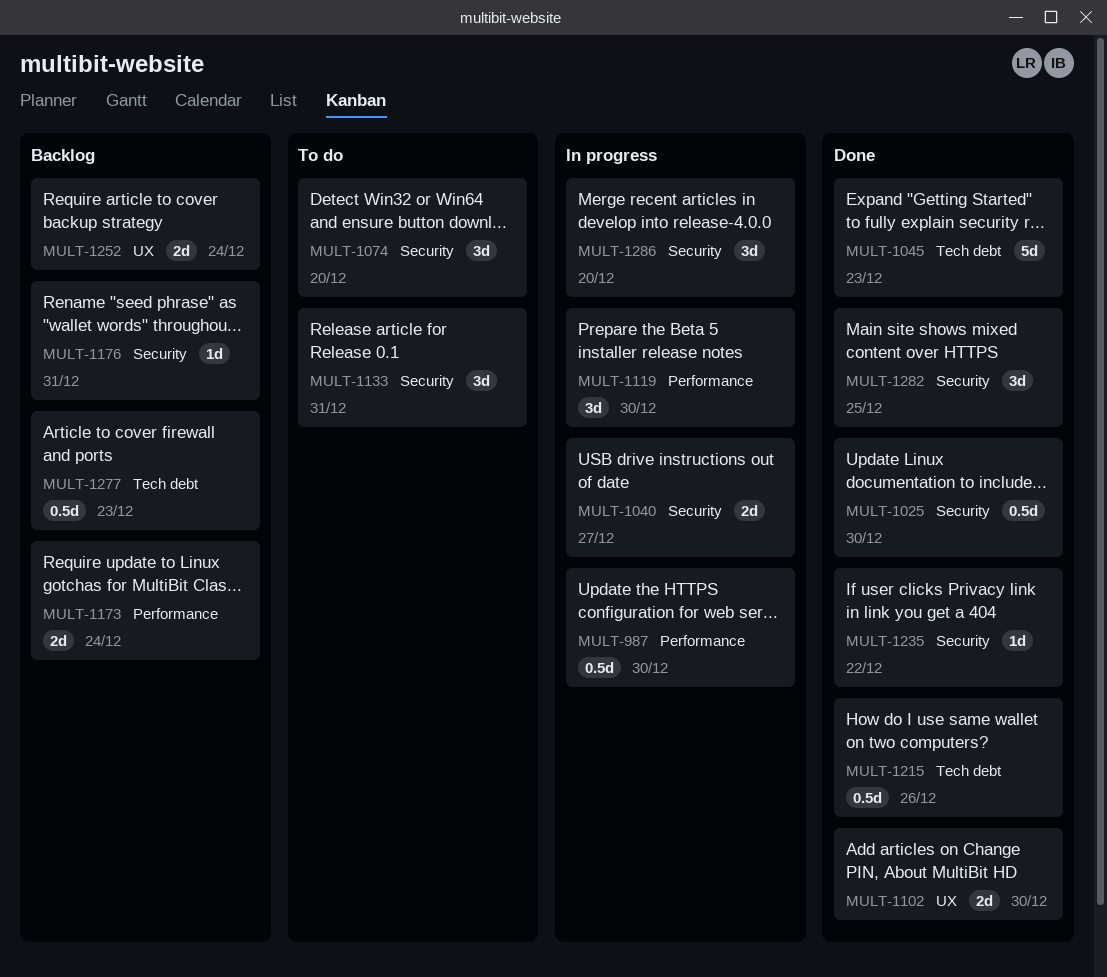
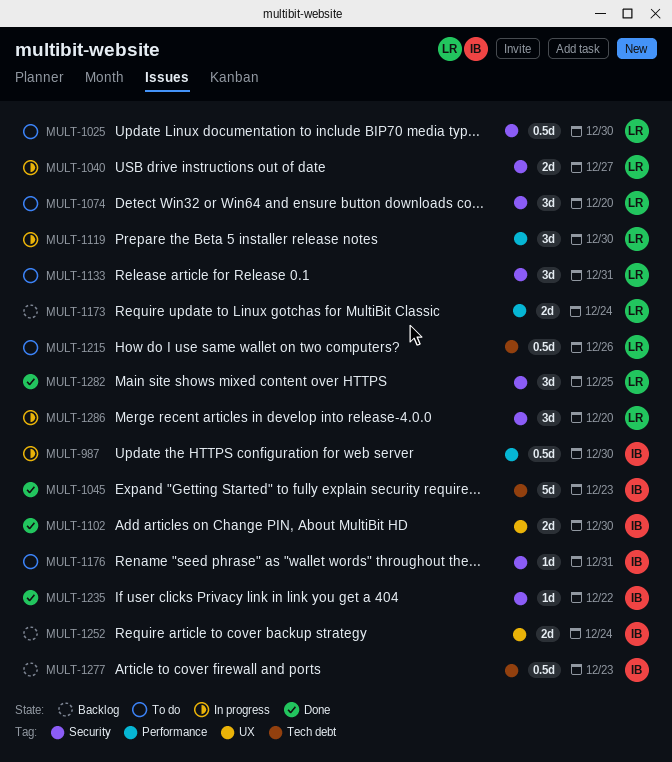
MULT-1025, status: Done -> To do
MULT-1176, status: Backlog -> To do
MULT-1215, status: Done -> To do

